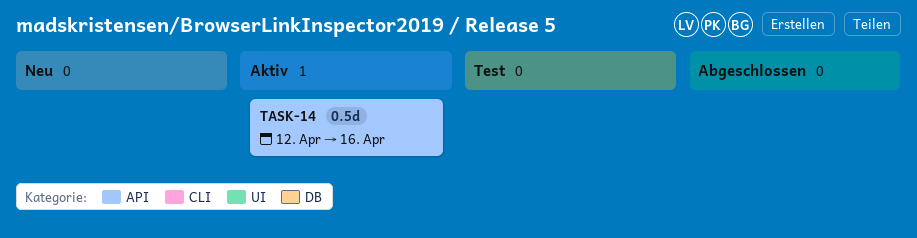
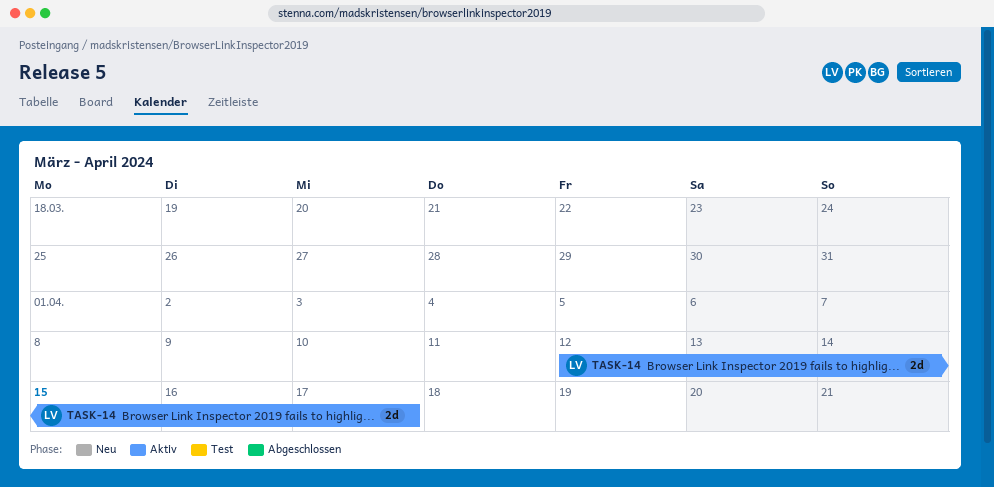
TASK-14, estimate: 0.5d -> 2d
TASK-14, due: Apr 16 -> Apr 17

